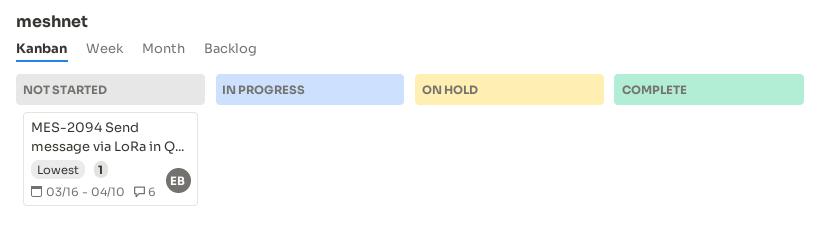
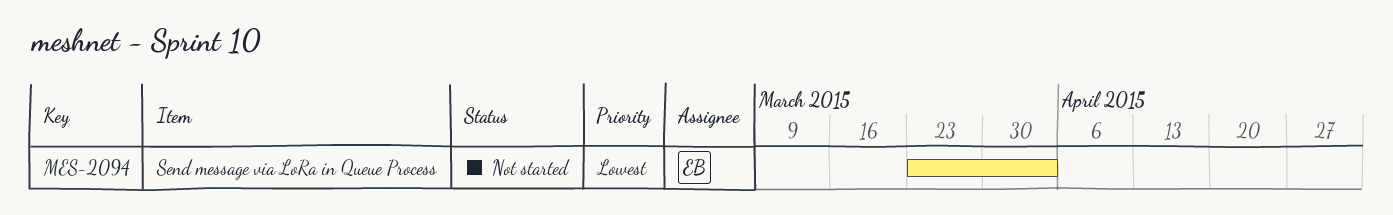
MES-2094, start: Mar 16 -> Mar 23
MES-2094, due: Apr 10 -> Apr 3

